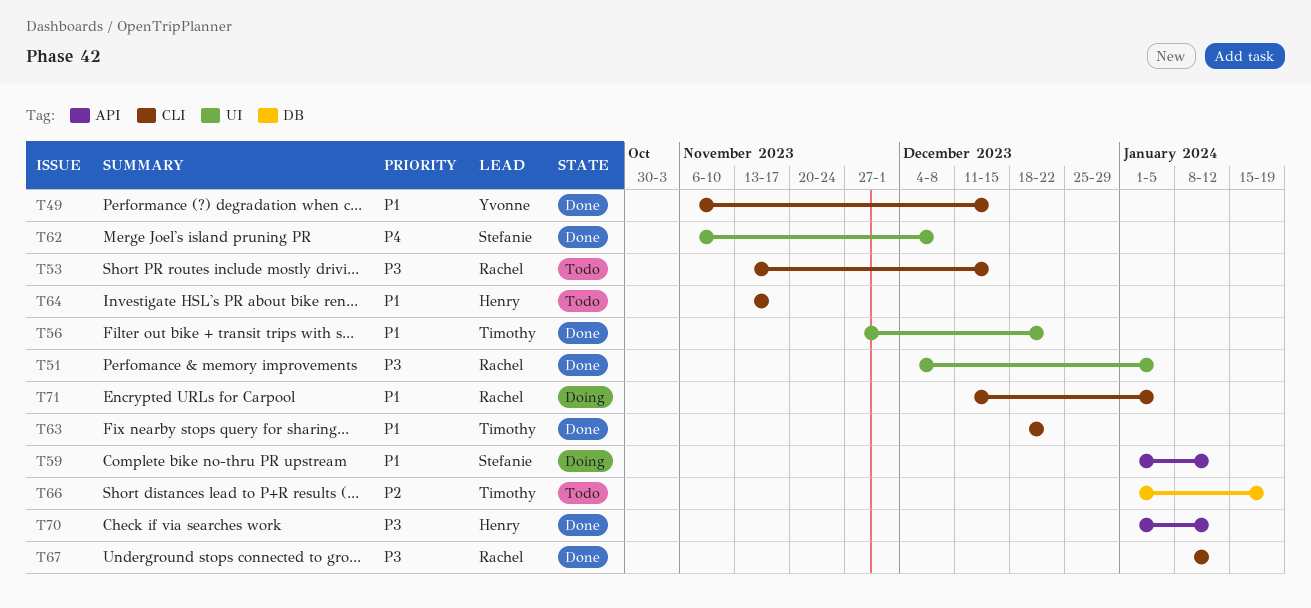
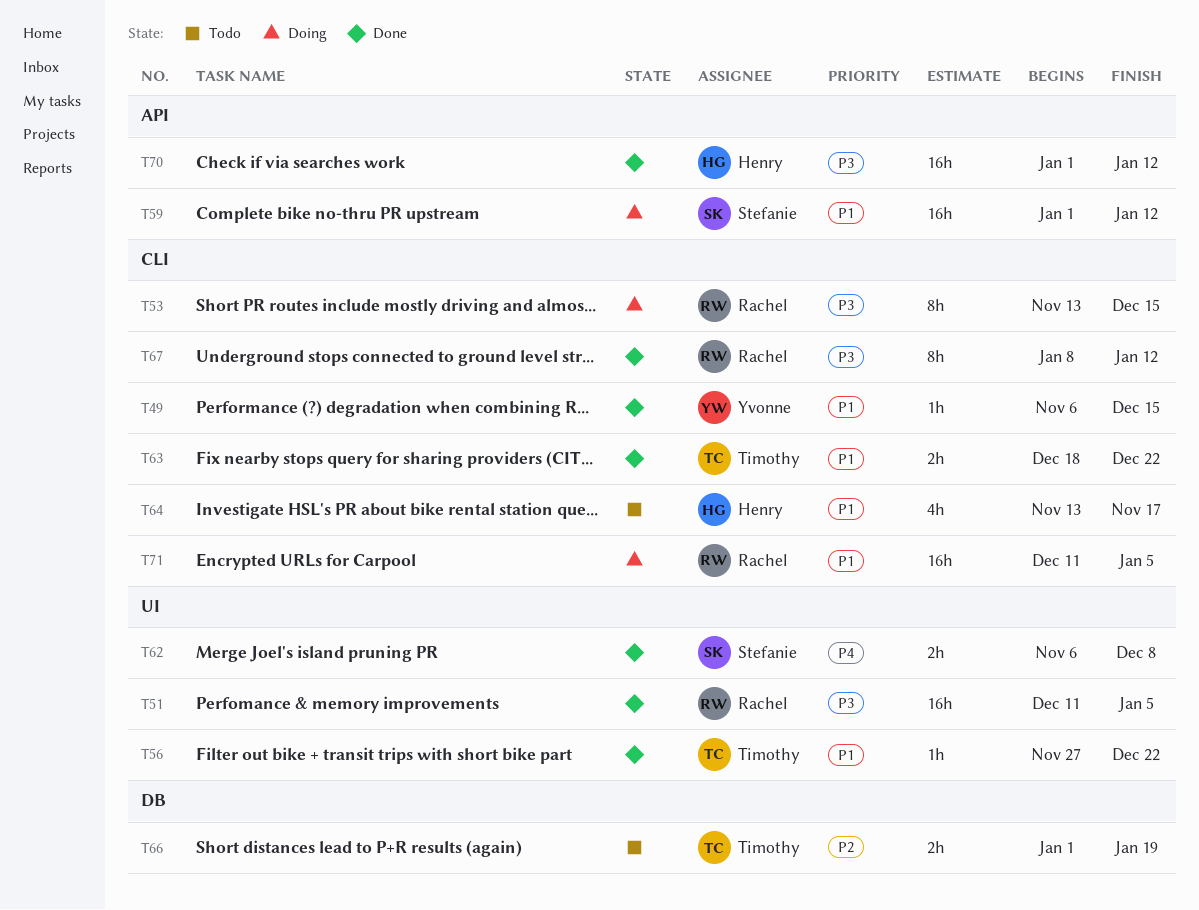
T51, start: Dec 4 -> Dec 11
T53, status: Todo -> Doing

